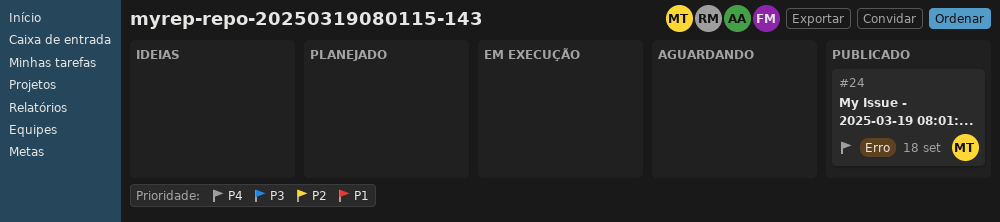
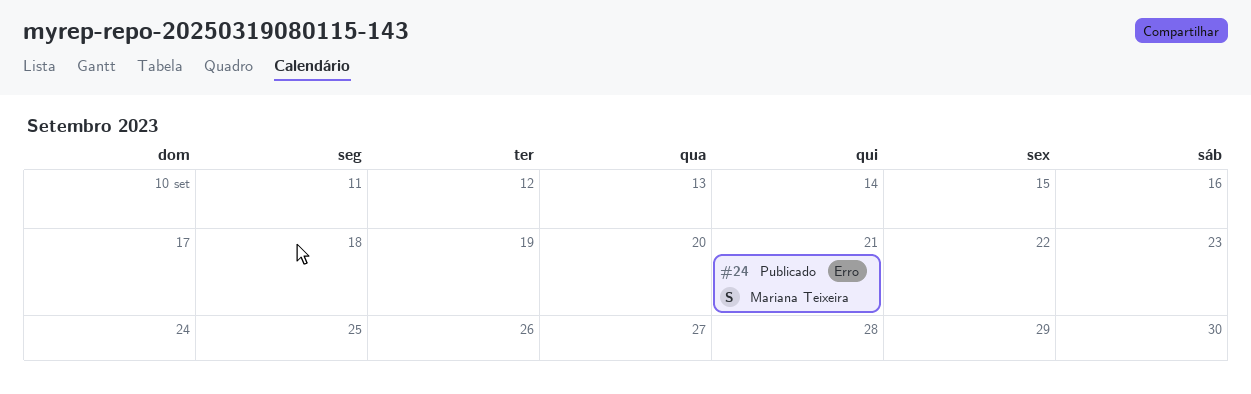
#24, due: Sep 18 -> Sep 21

